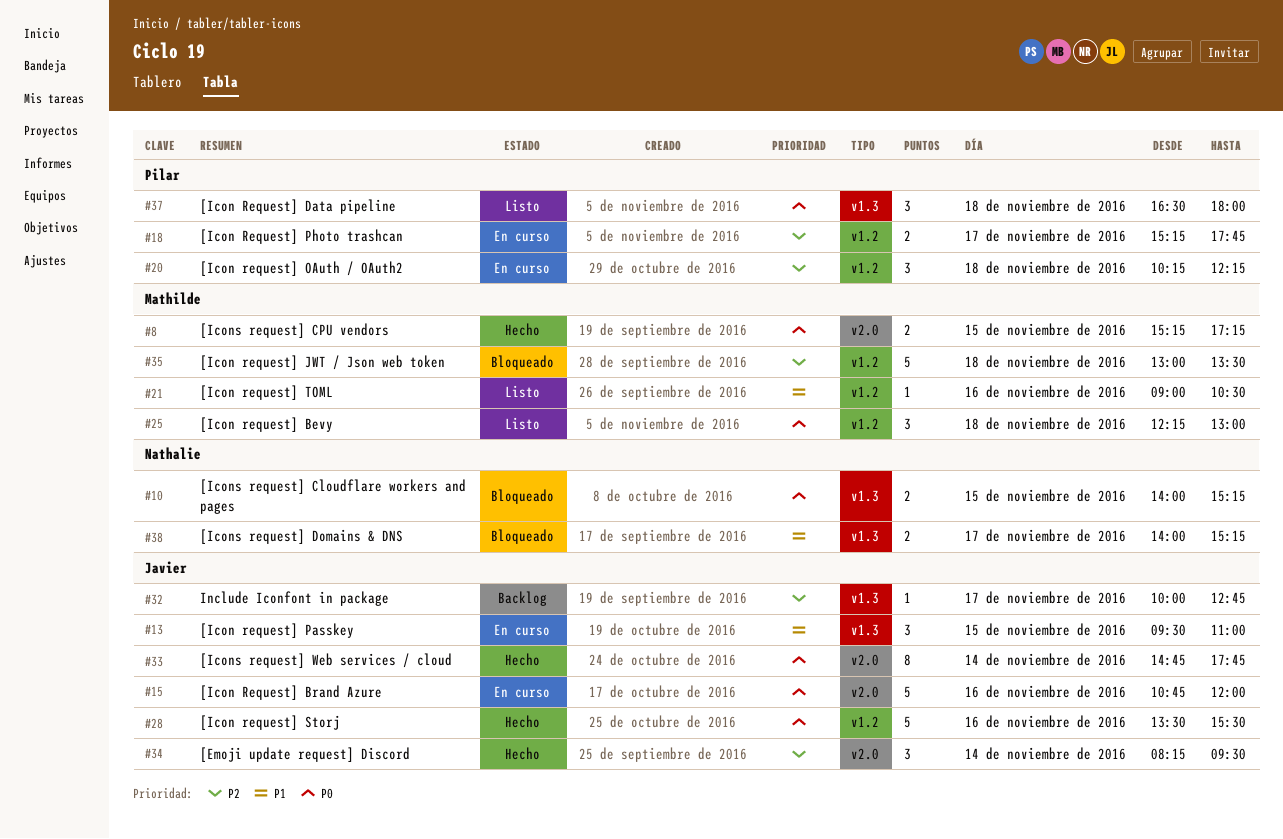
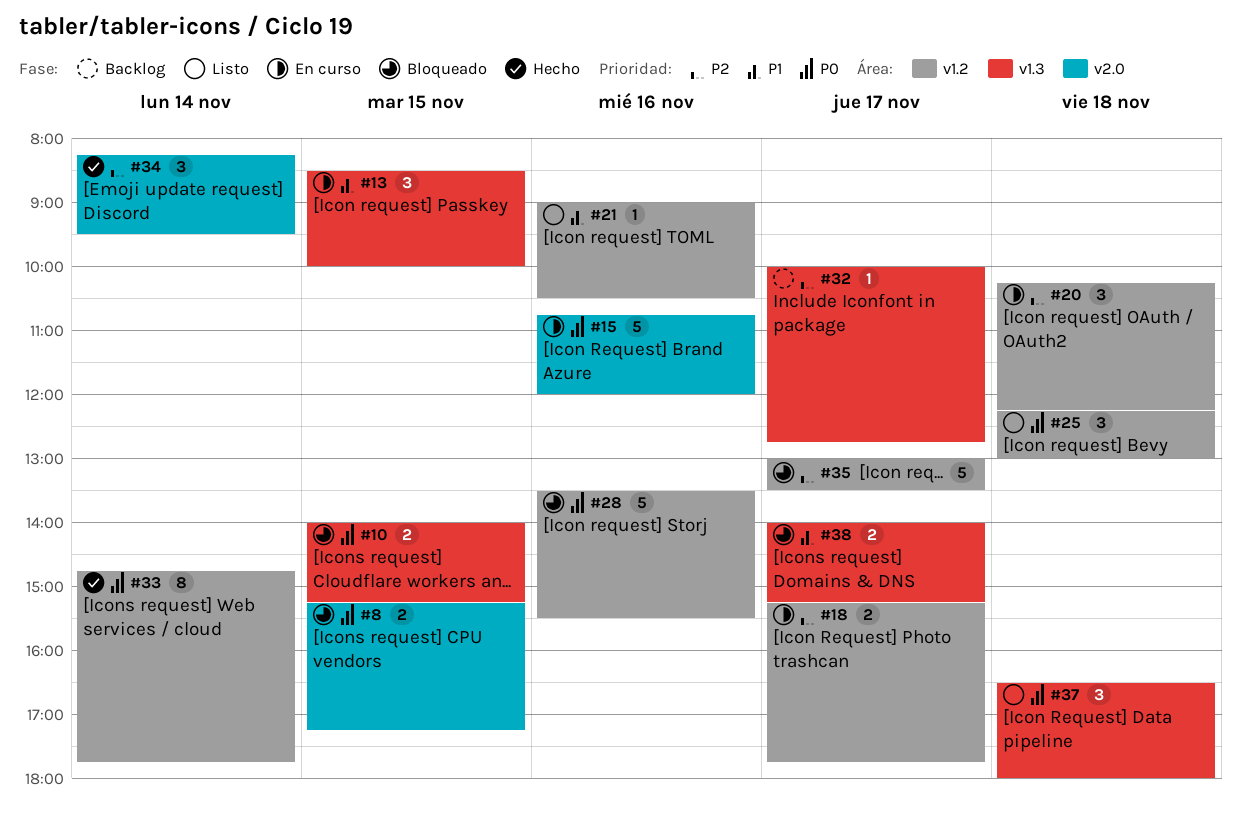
#8, status: Hecho -> Bloqueado
#13, begins: 09:30 -> 08:30
#13, ends: 11:00 -> 10:00
#28, status: Hecho -> Bloqueado
#33, label: v2.0 -> v1.2
#35, day: Nov 18 -> Nov 17

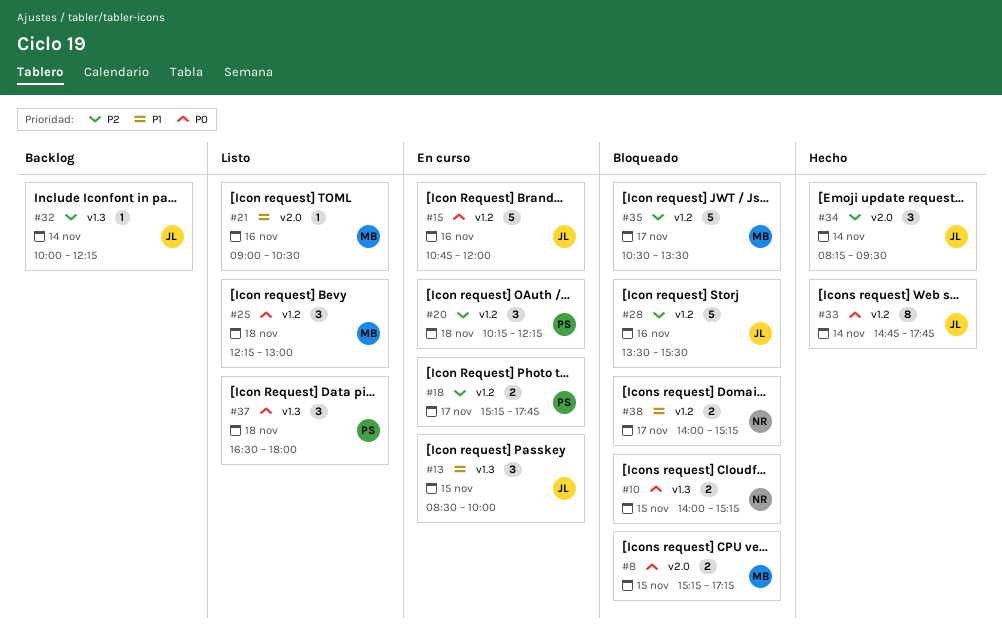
#15, label: v2.0 -> v1.2
#21, label: v1.2 -> v2.0
#28, priority: P0 -> P2
#32, day: Nov 17 -> Nov 14
#32, ends: 12:45 -> 12:15
#35, begins: 13:00 -> 10:30
#38, label: v1.3 -> v1.2

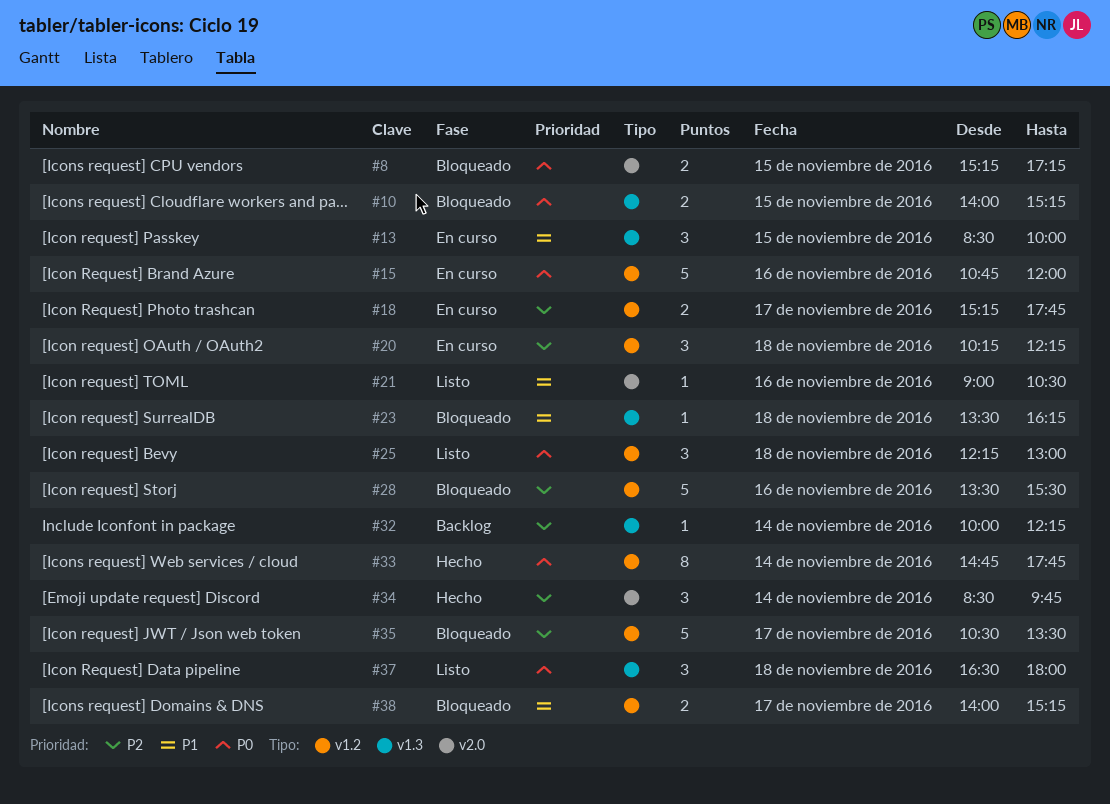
#23: none -> present
#34, begins: 08:15 -> 08:30
#34, ends: 09:30 -> 09:45

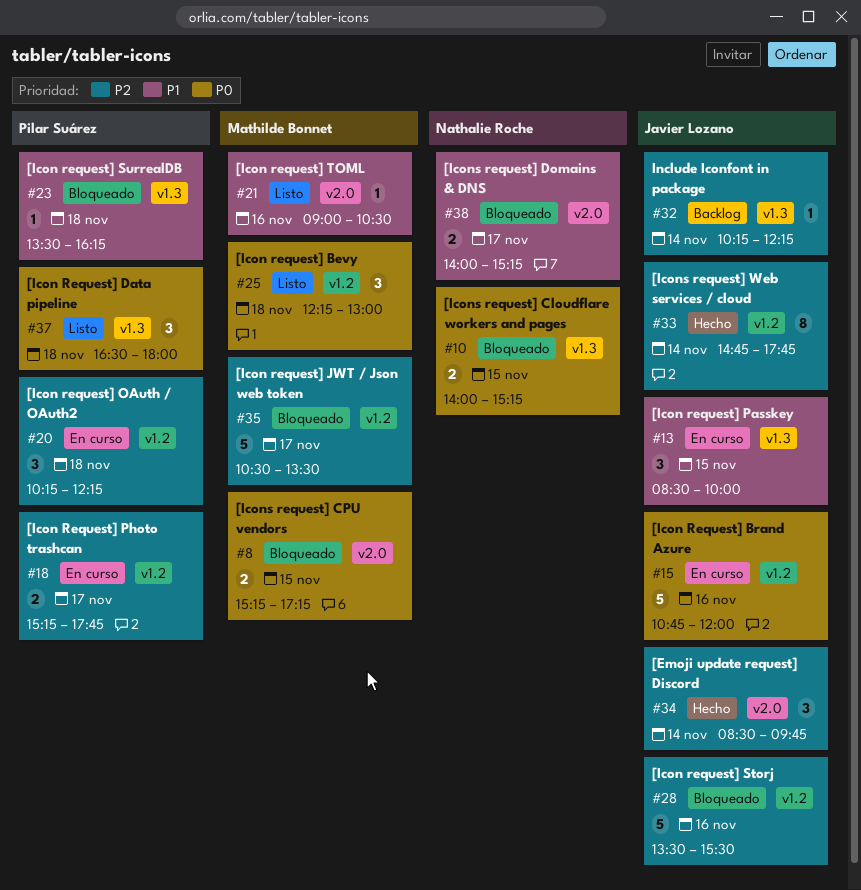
#32, begins: 10:00 -> 10:15
#33, priority: P0 -> P2
#38, label: v1.2 -> v2.0

